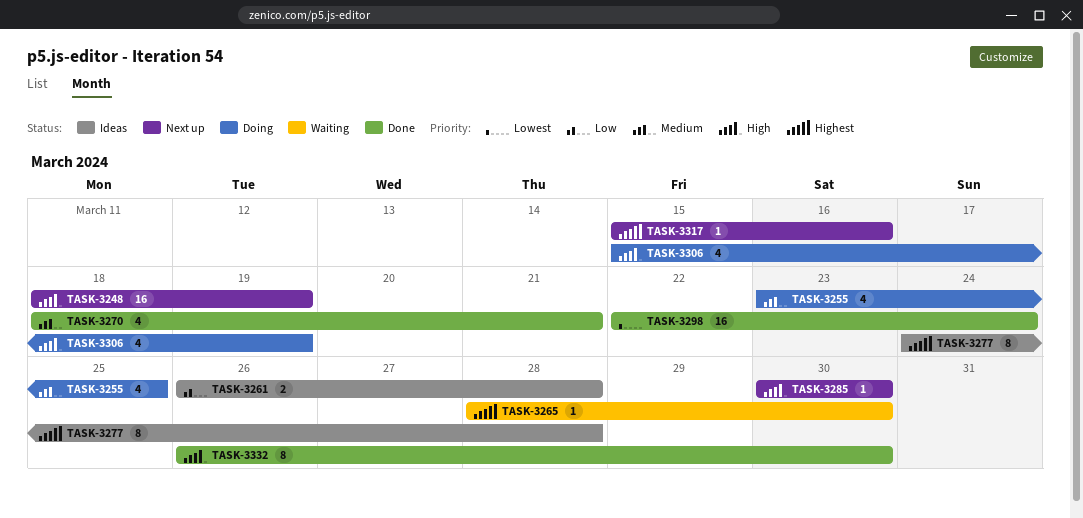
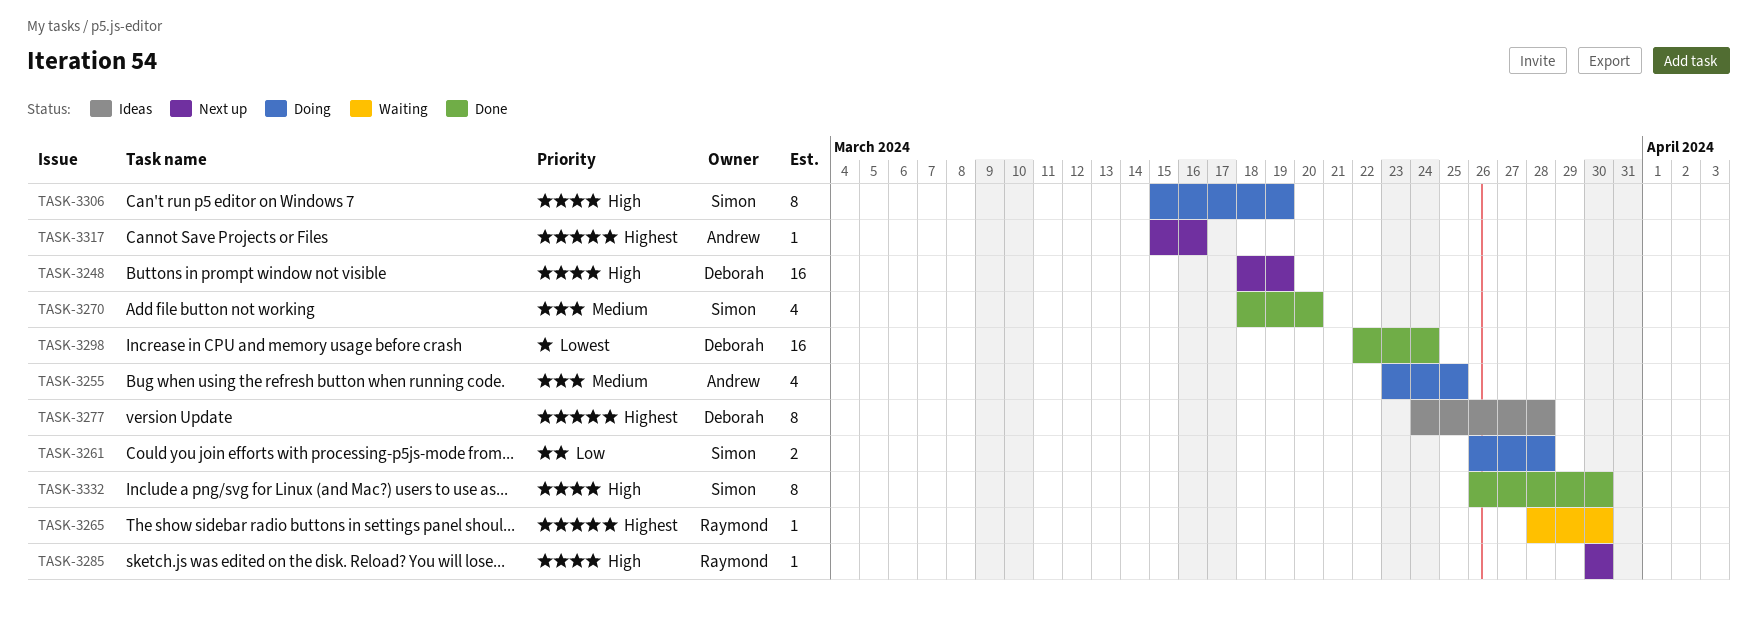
TASK-3261, status: Ideas -> Doing
TASK-3270, due: Mar 21 -> Mar 20
TASK-3306, estimate: 4 -> 8

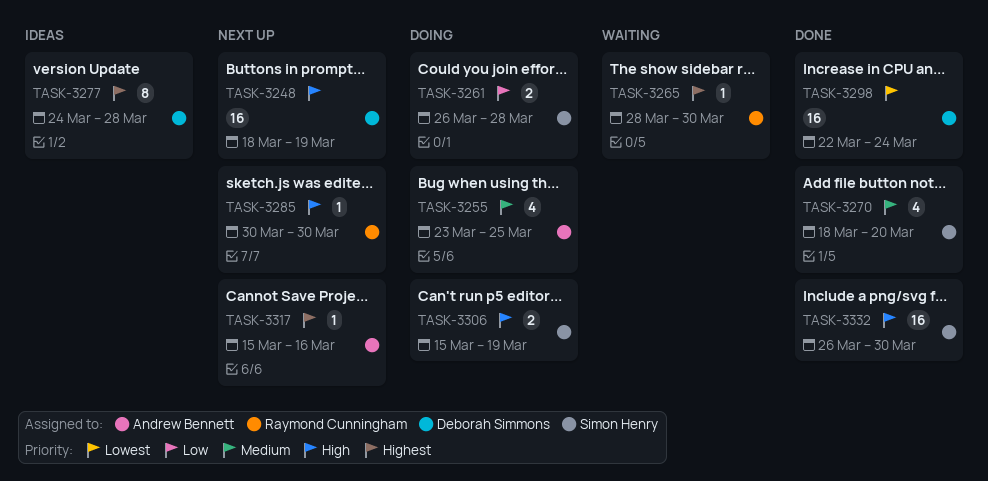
TASK-3306, estimate: 8 -> 2
TASK-3332, estimate: 8 -> 16

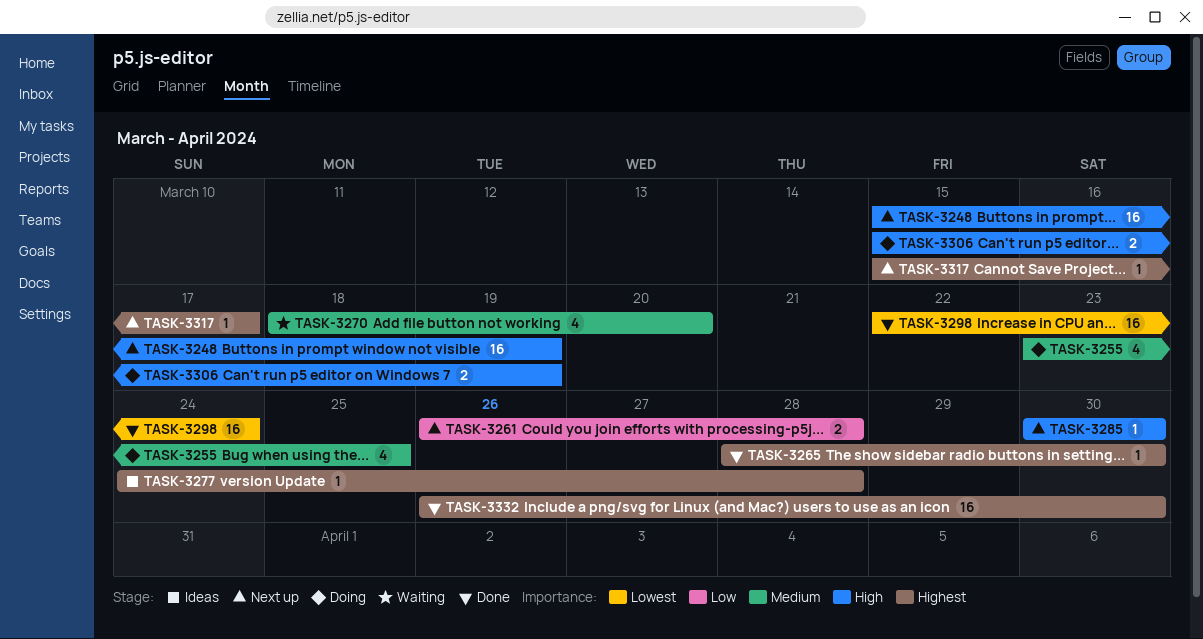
TASK-3248, start: Mar 18 -> Mar 15
TASK-3261, status: Doing -> Next up
TASK-3265, status: Waiting -> Done
TASK-3270, status: Done -> Waiting
TASK-3277, estimate: 8 -> 1
TASK-3317, due: Mar 16 -> Mar 17
TASK-3332, priority: High -> Highest

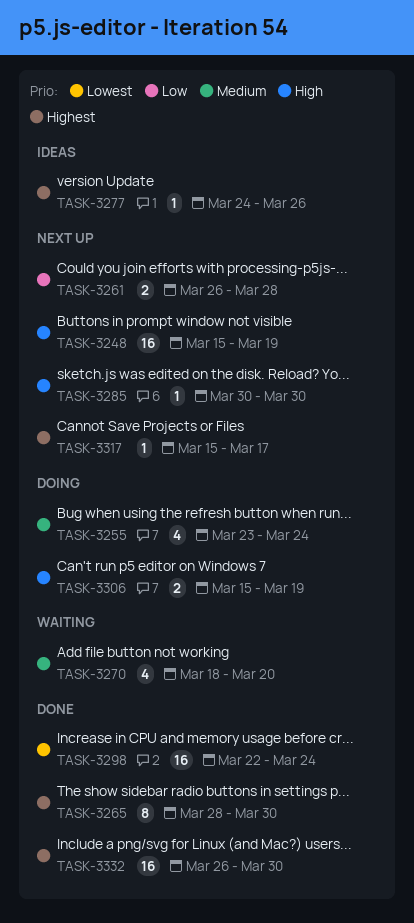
TASK-3255, due: Mar 25 -> Mar 24
TASK-3265, estimate: 1 -> 8
TASK-3277, due: Mar 28 -> Mar 26

